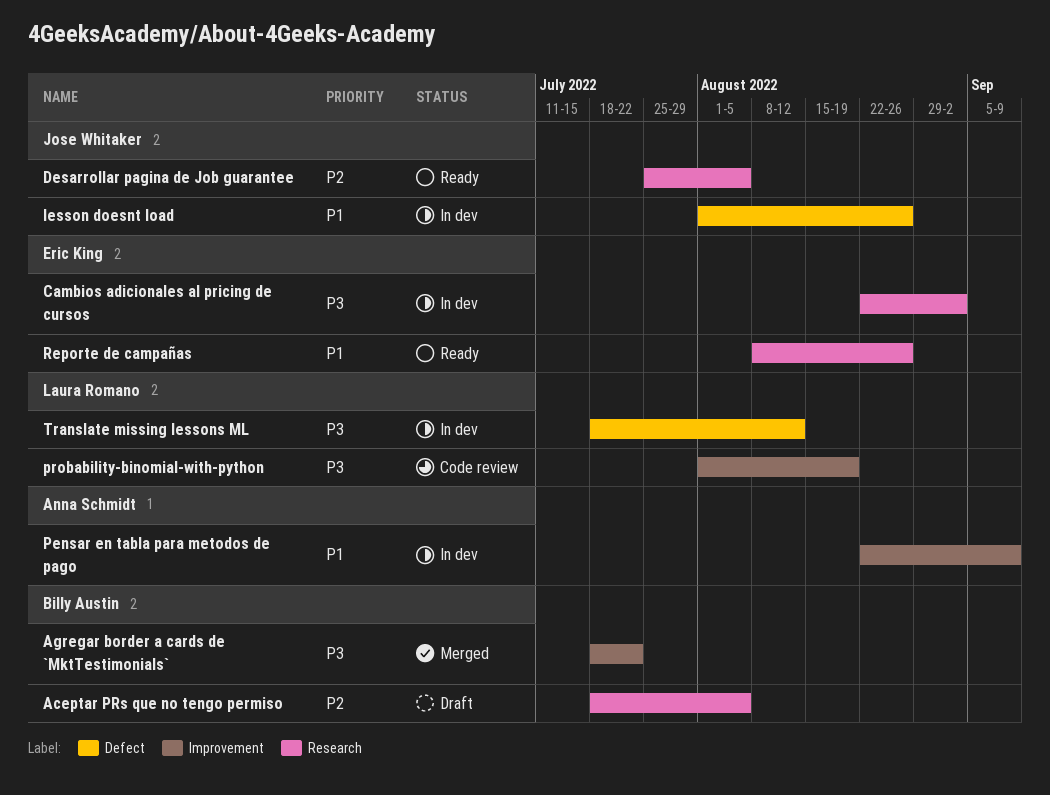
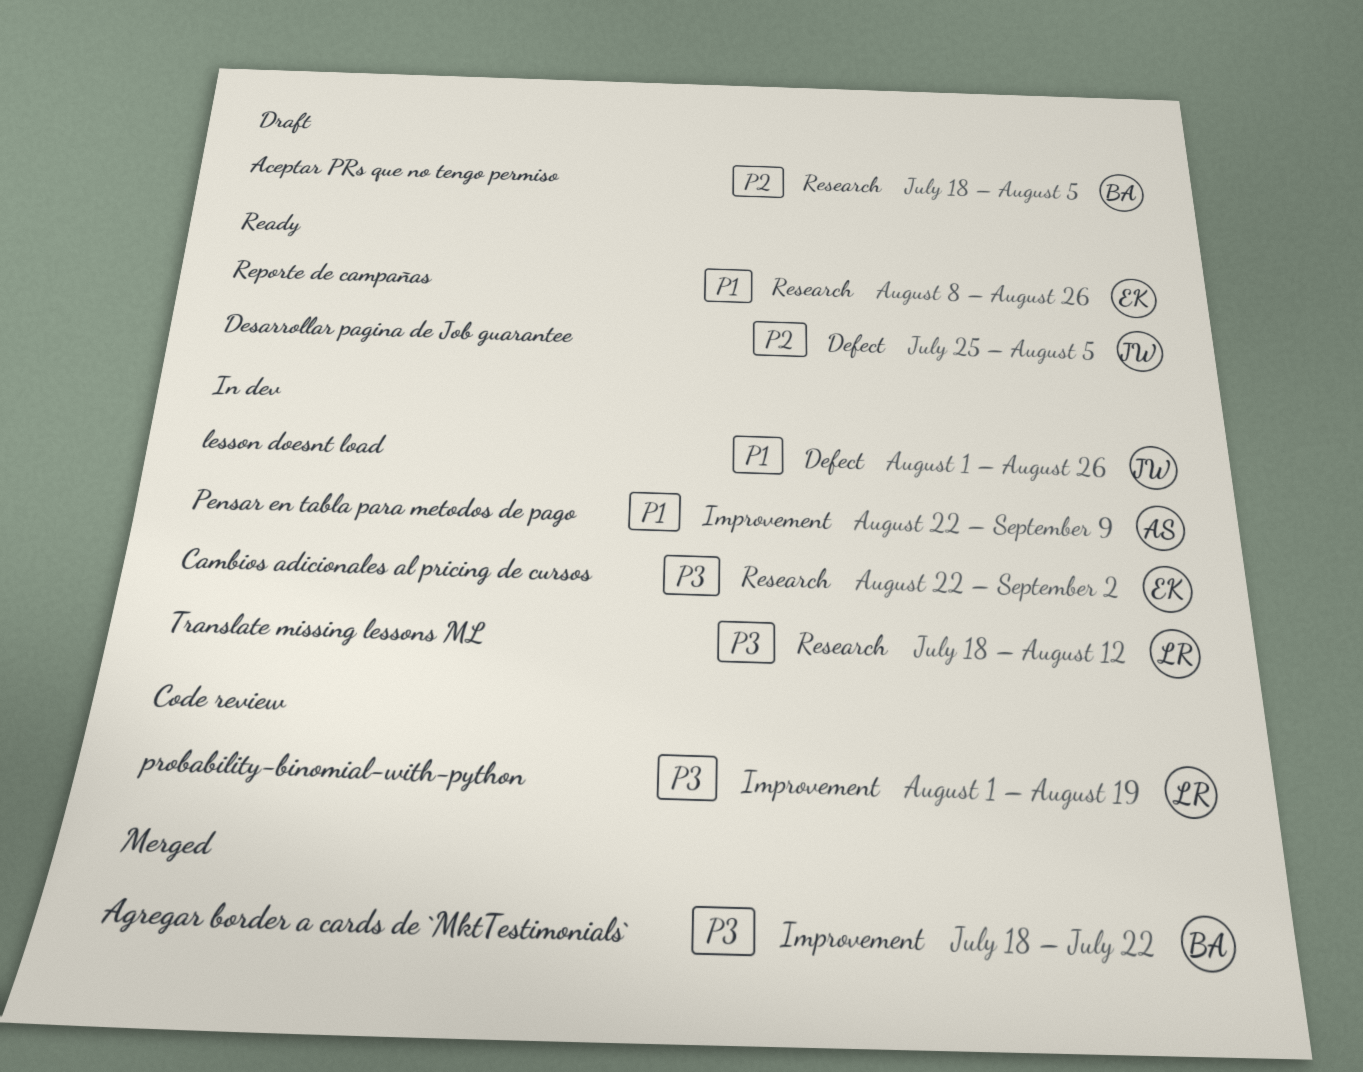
Desarrollar pagina de Job guarantee, label: Research -> Defect
Translate missing lessons ML, label: Defect -> Research

